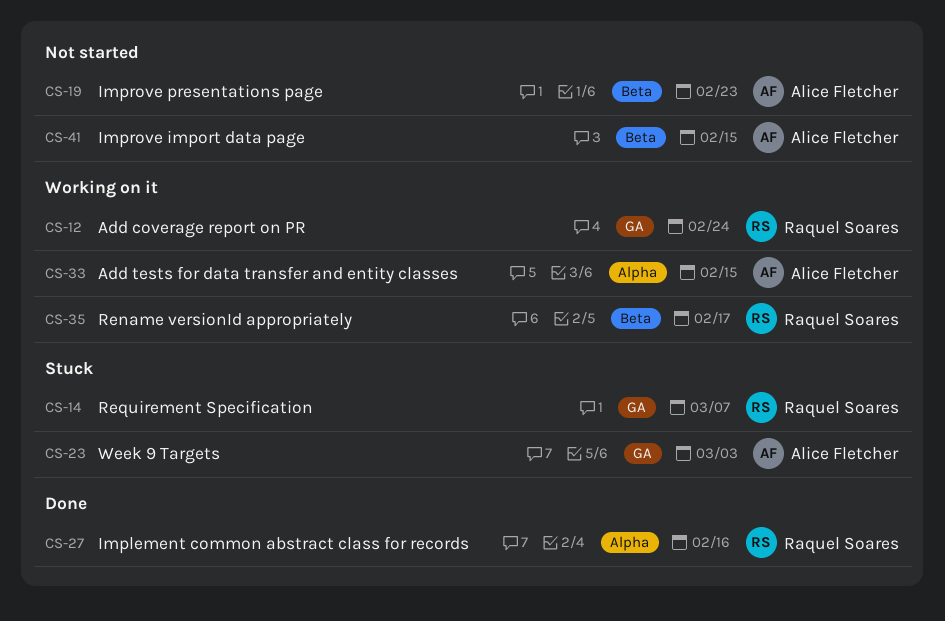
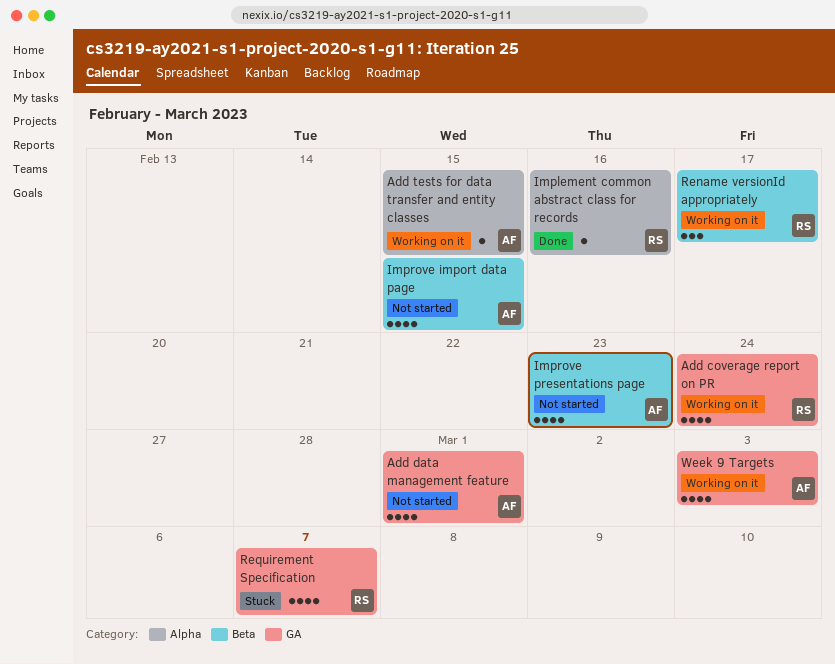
Add data management feature: none -> present
Week 9 Targets, status: Stuck -> Working on it

